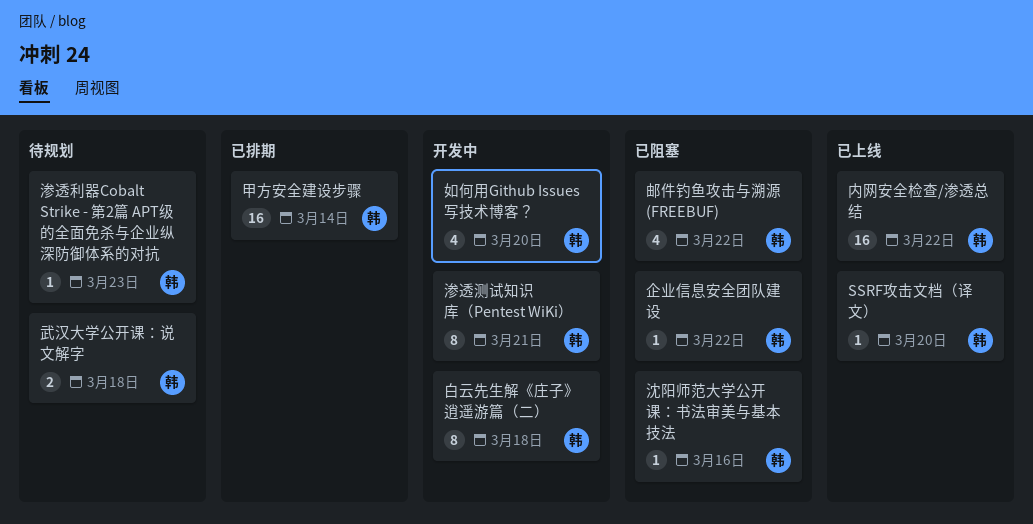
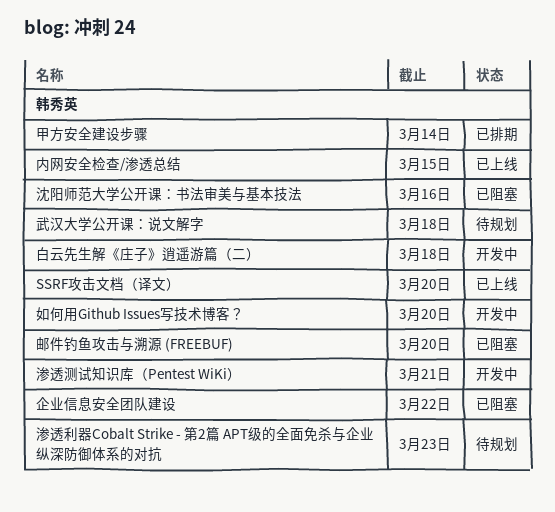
内网安全检查/渗透总结, due: Mar 22 -> Mar 15
邮件钓鱼攻击与溯源 (FREEBUF), due: Mar 22 -> Mar 20

